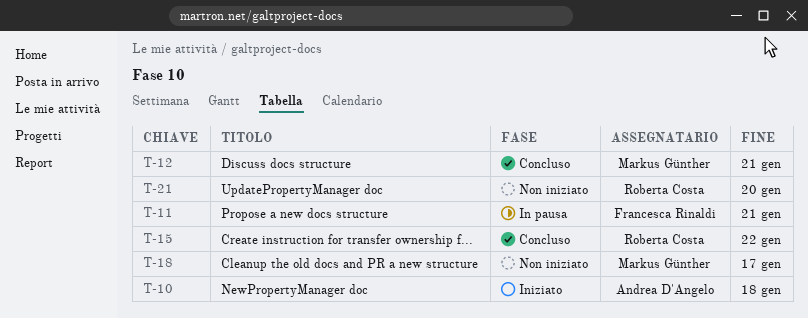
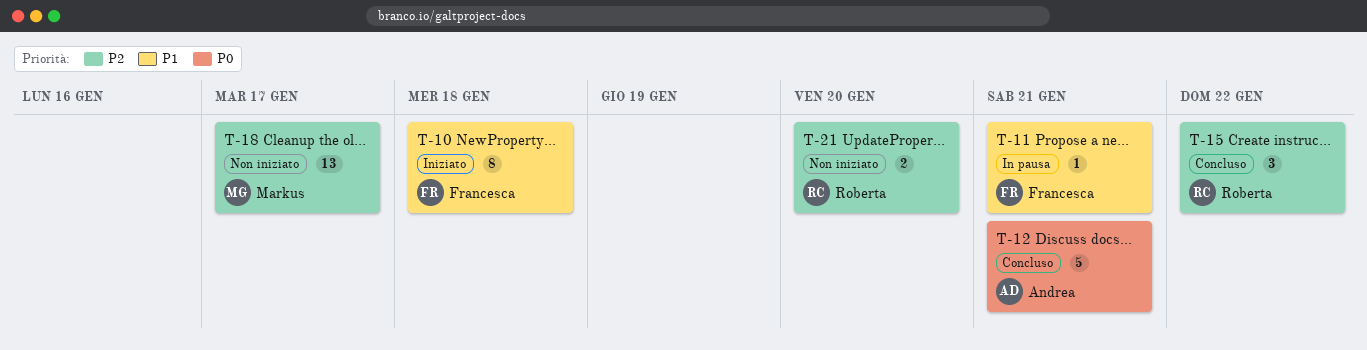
T-10, owner: Andrea D'Angelo -> Francesca Rinaldi
T-12, owner: Markus Günther -> Andrea D'Angelo

